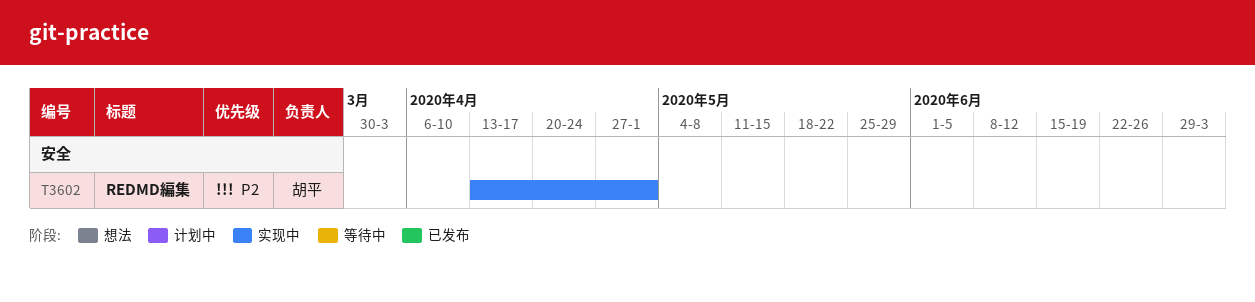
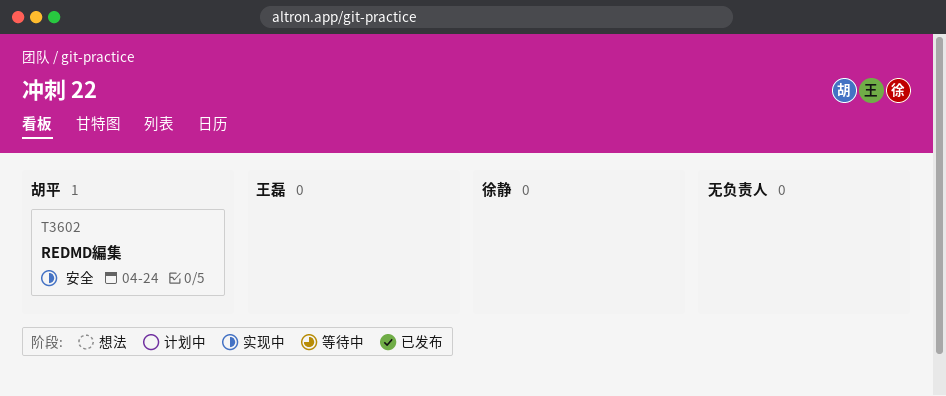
T3602, due: May 1 -> Apr 24

